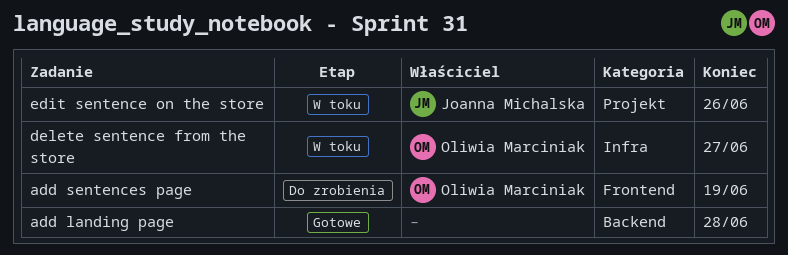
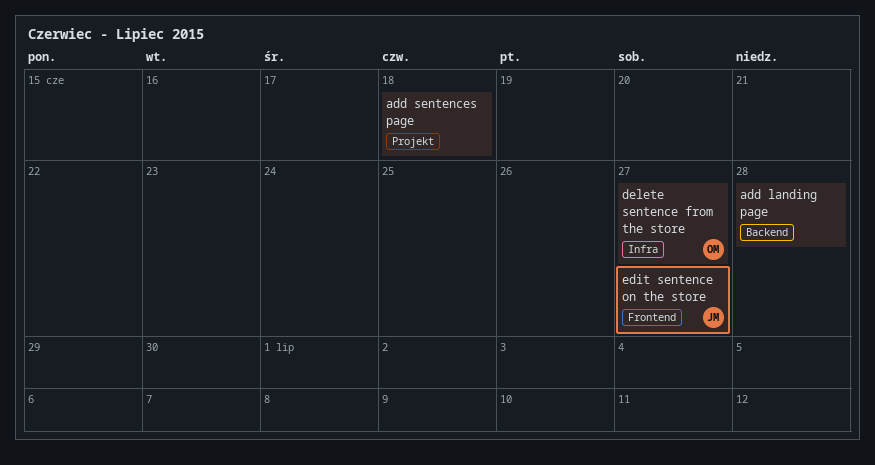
add sentences page, owner: Oliwia Marciniak -> none
add sentences page, label: Frontend -> Projekt
add sentences page, due: Jun 19 -> Jun 18
edit sentence on the store, label: Projekt -> Frontend
edit sentence on the store, due: Jun 26 -> Jun 27

